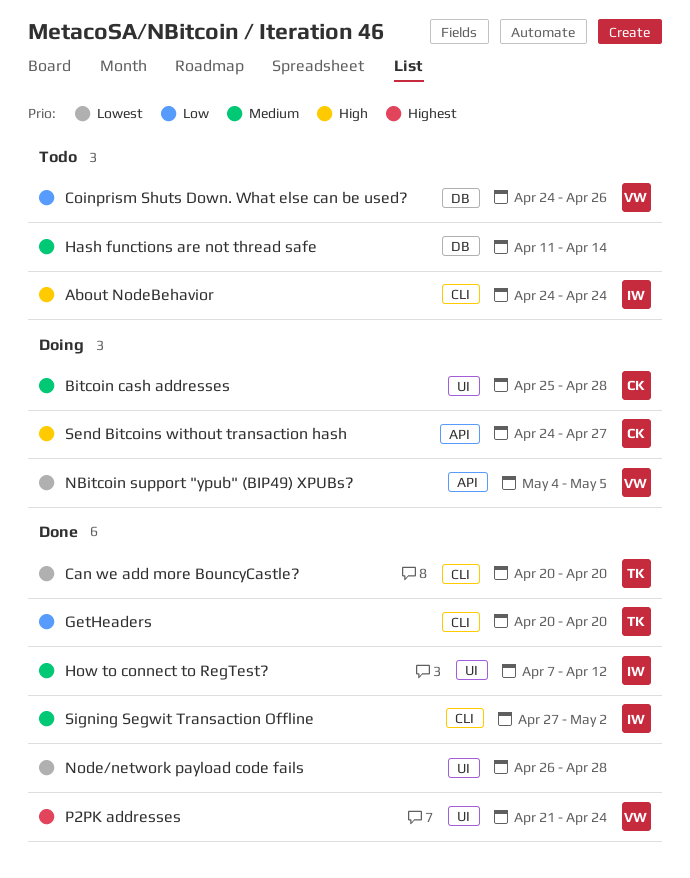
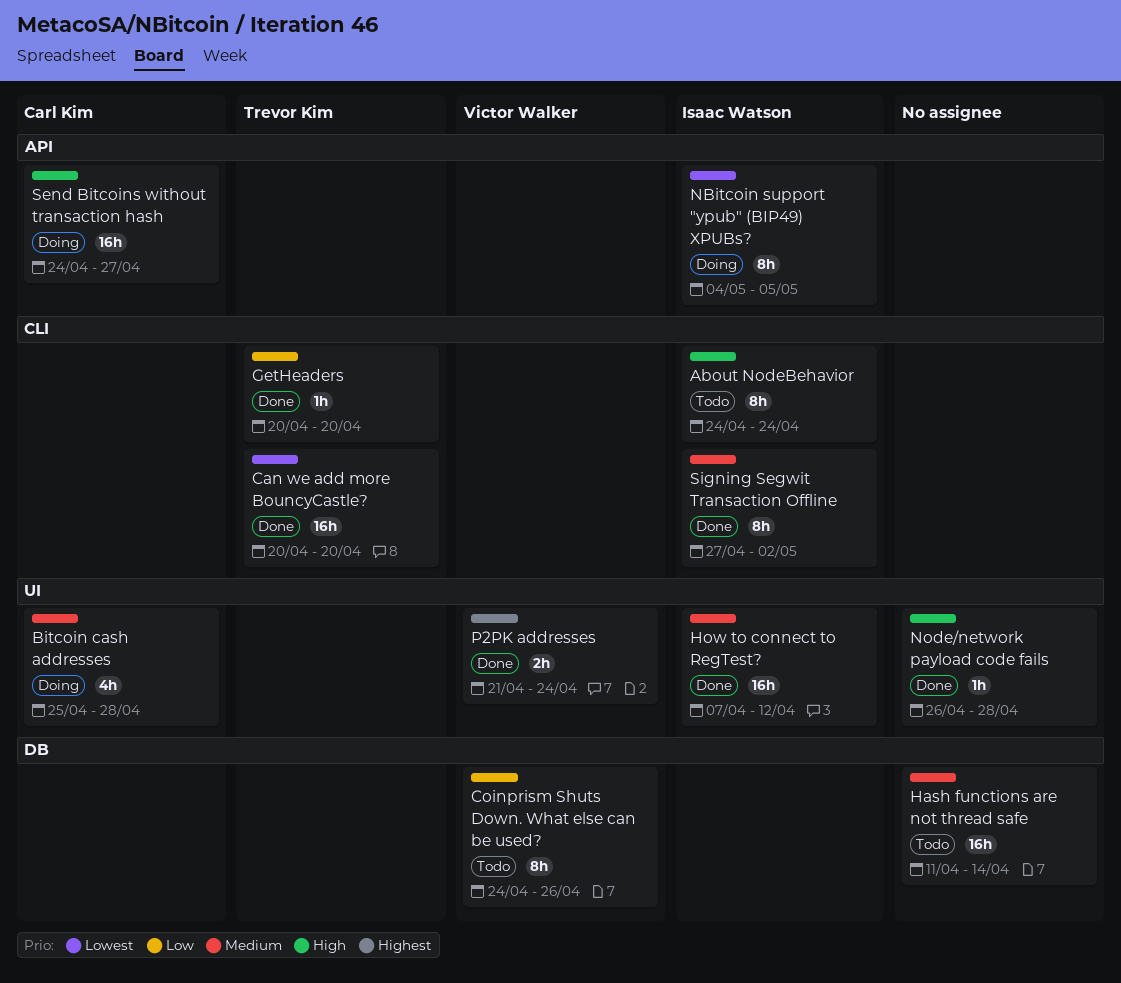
NBitcoin support "ypub" (BIP49) XPUBs?, owner: Victor Walker -> Isaac Watson
Node/network payload code fails, priority: Lowest -> High

